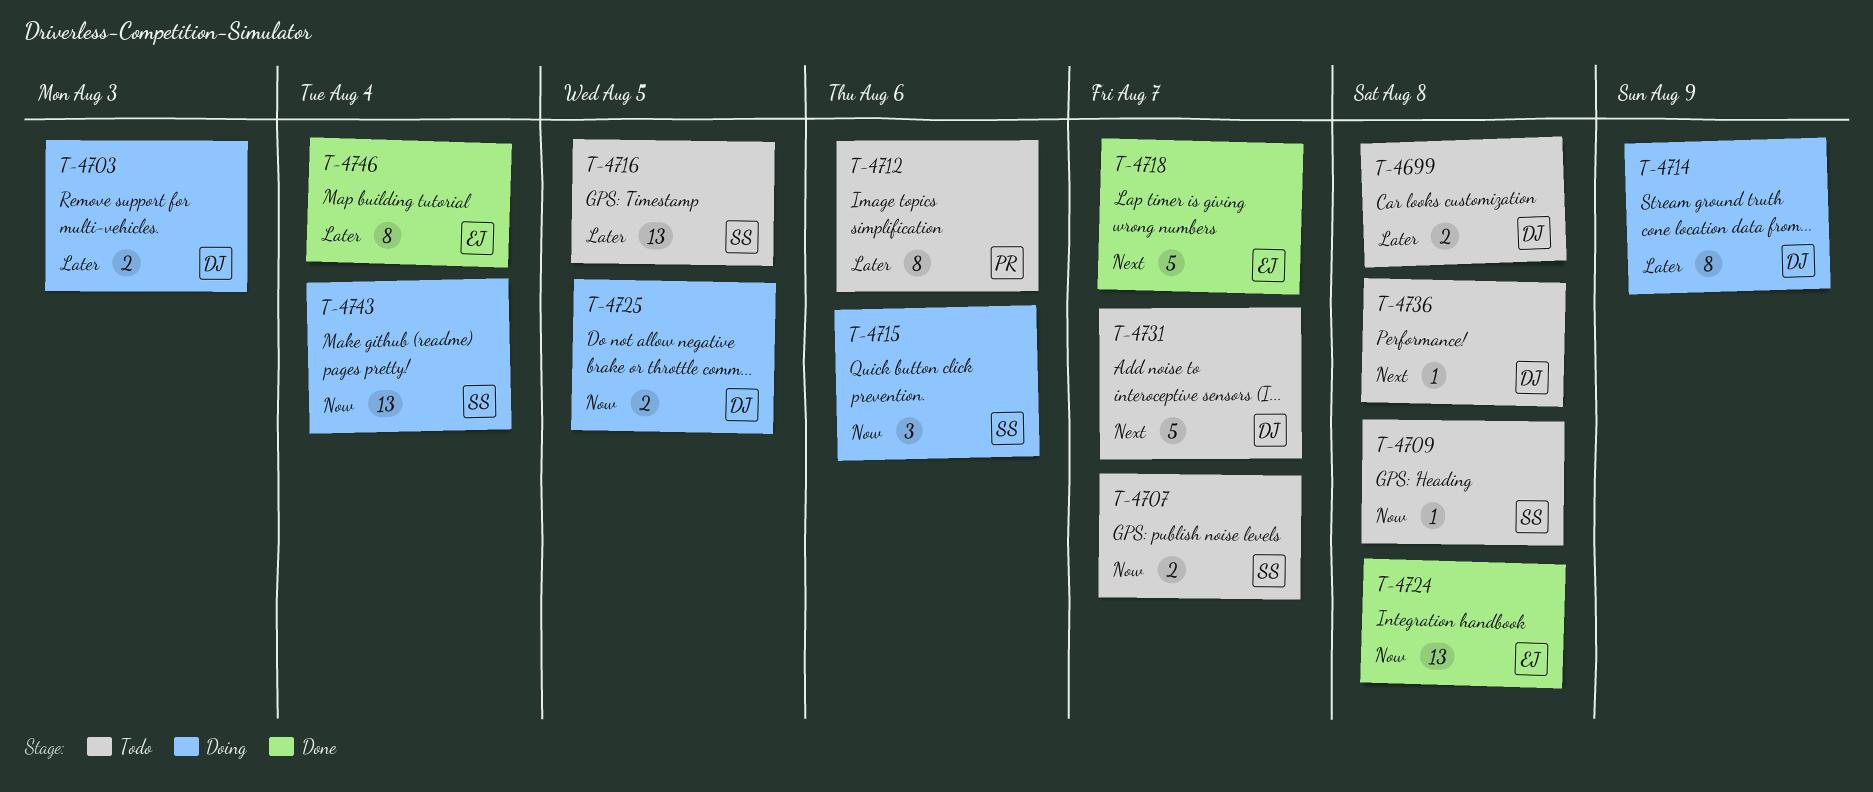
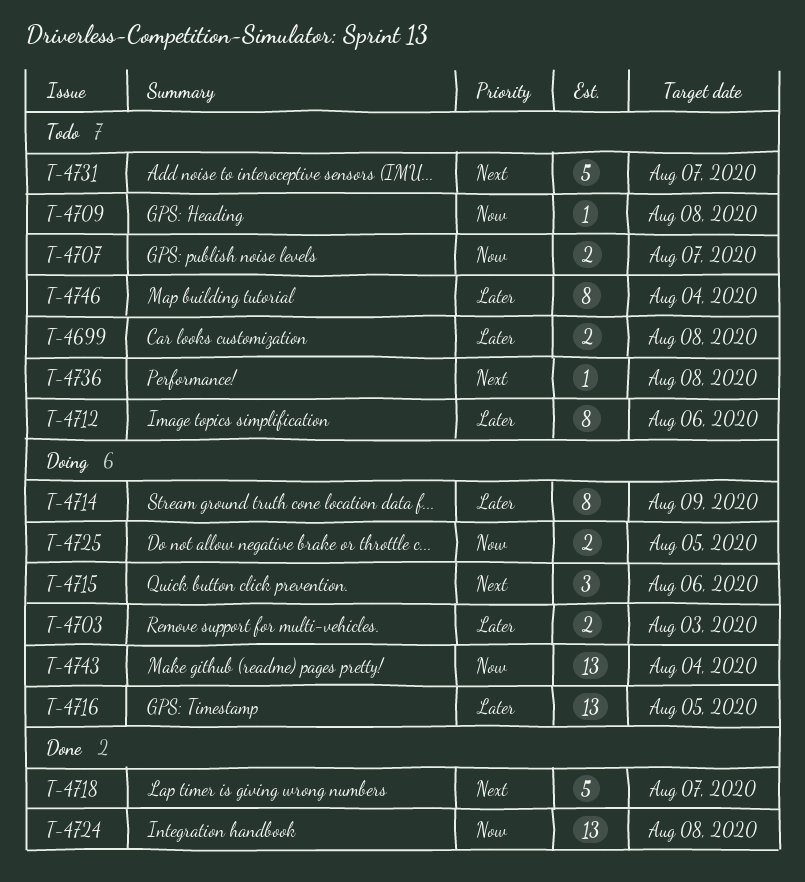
T-4715, priority: Now -> Next
T-4716, status: Todo -> Doing
T-4746, status: Done -> Todo

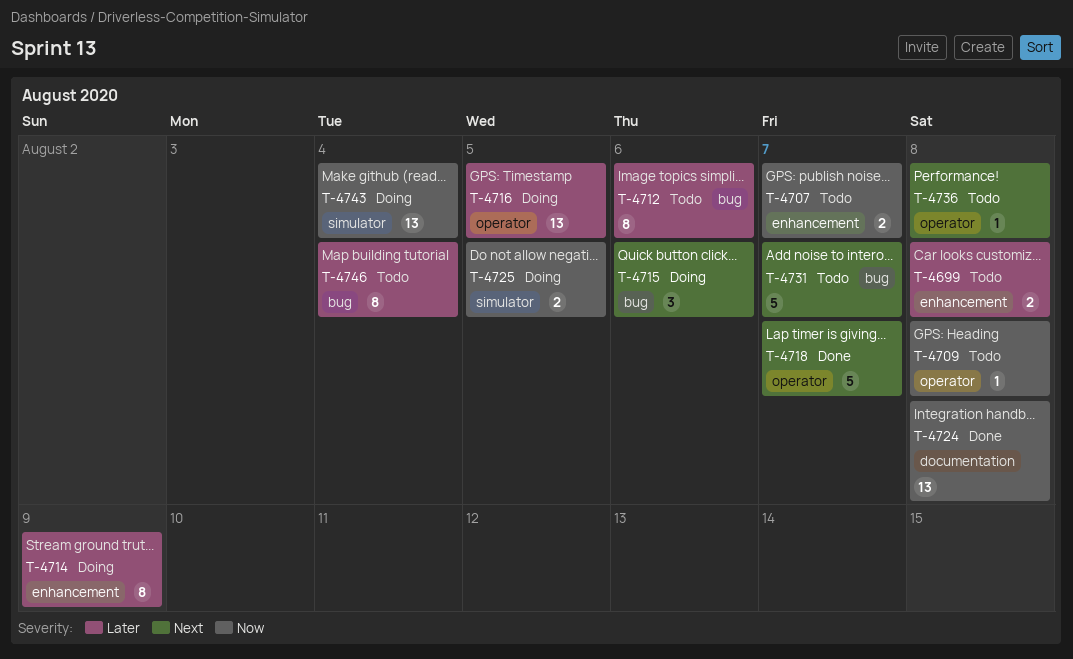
T-4703: present -> none

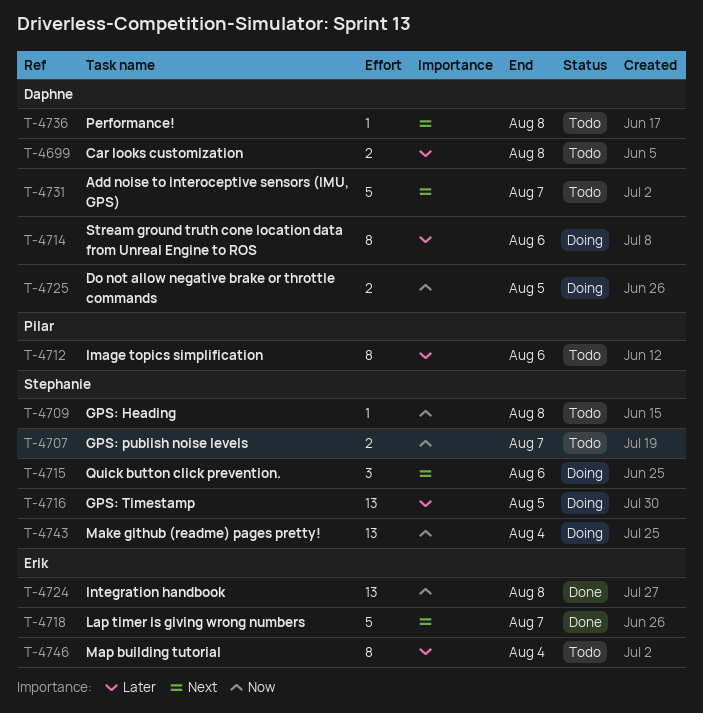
T-4714, due: Aug 9 -> Aug 6

